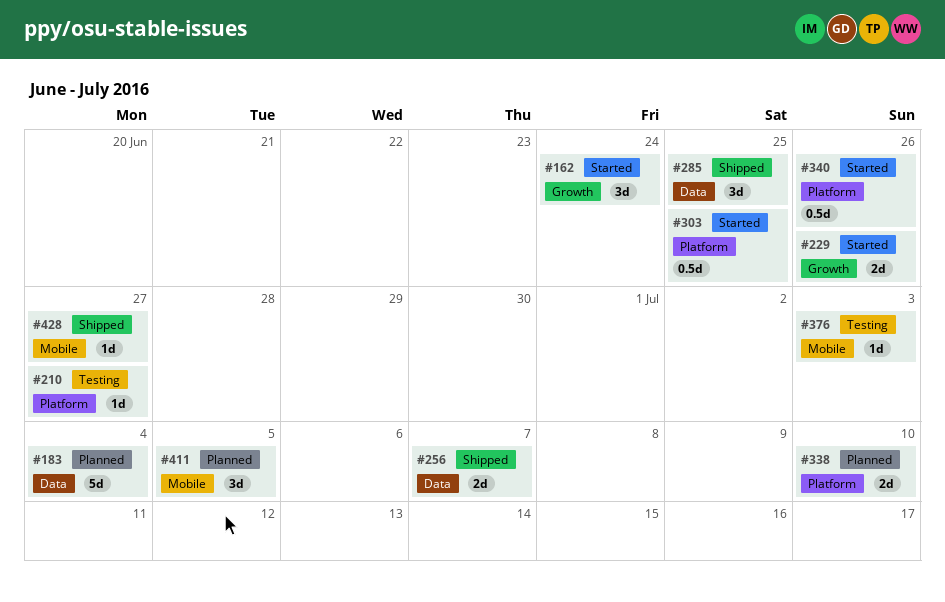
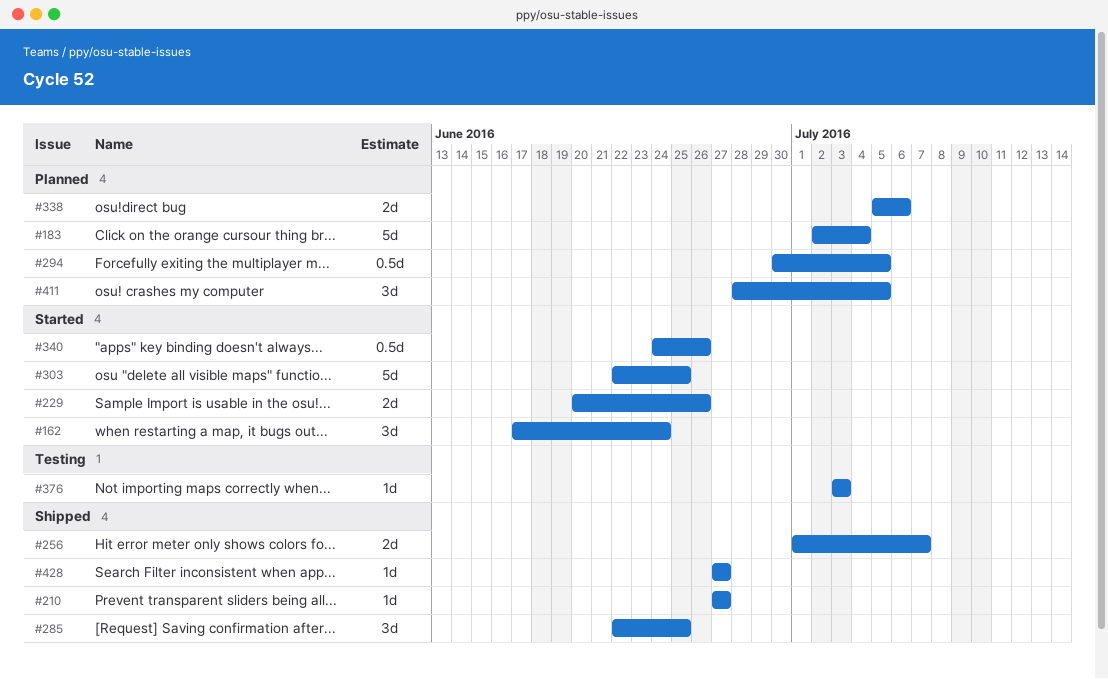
#210, status: Testing -> Shipped
#294: none -> present
#303, estimate: 0.5d -> 5d
#338, due: Jul 10 -> Jul 6

